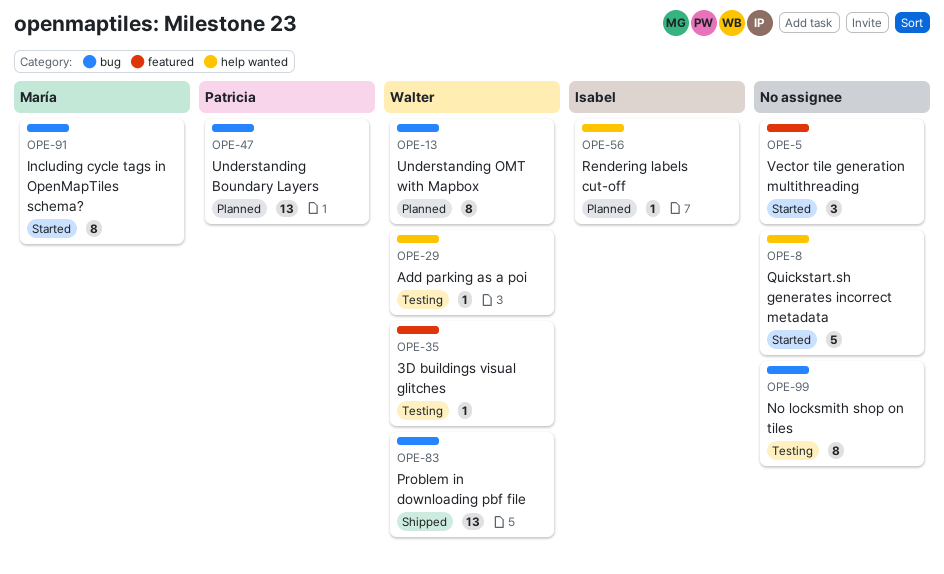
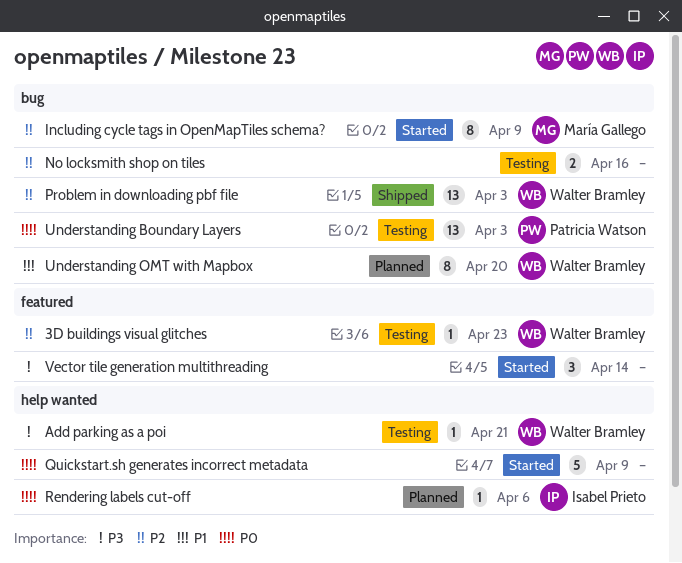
No locksmith shop on tiles, estimate: 8 -> 2
Understanding Boundary Layers, status: Planned -> Testing

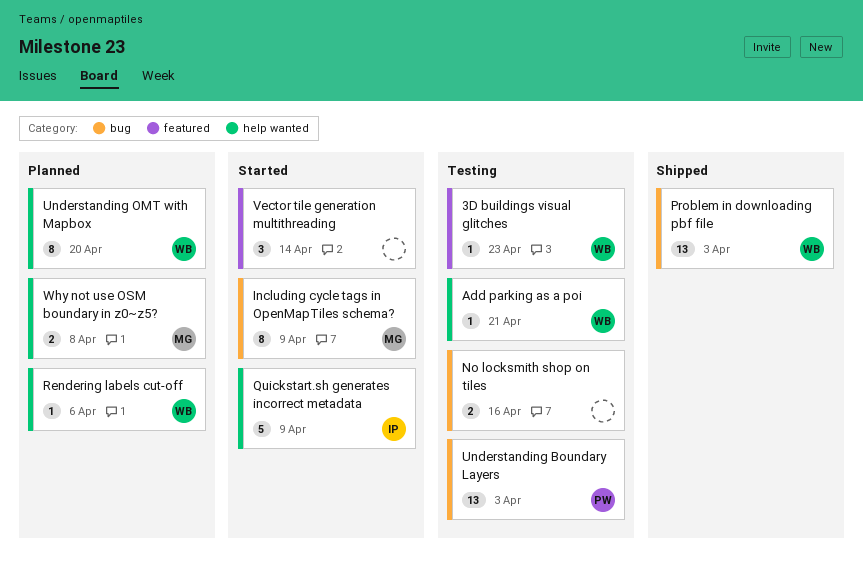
Quickstart.sh generates incorrect metadata, owner: none -> Isabel Prieto
Rendering labels cut-off, owner: Isabel Prieto -> Walter Bramley
Understanding OMT with Mapbox, label: bug -> help wanted
Why not use OSM boundary in z0~z5?: none -> present

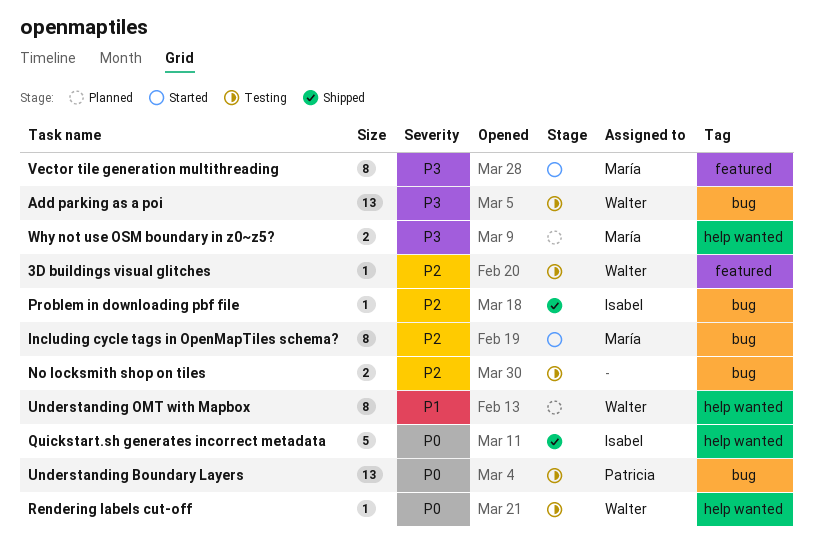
Add parking as a poi, label: help wanted -> bug
Add parking as a poi, estimate: 1 -> 13
Problem in downloading pbf file, owner: Walter -> Isabel
Problem in downloading pbf file, estimate: 13 -> 1
Quickstart.sh generates incorrect metadata, status: Started -> Shipped
Rendering labels cut-off, status: Planned -> Testing
Vector tile generation multithreading, owner: none -> María
Vector tile generation multithreading, estimate: 3 -> 8

